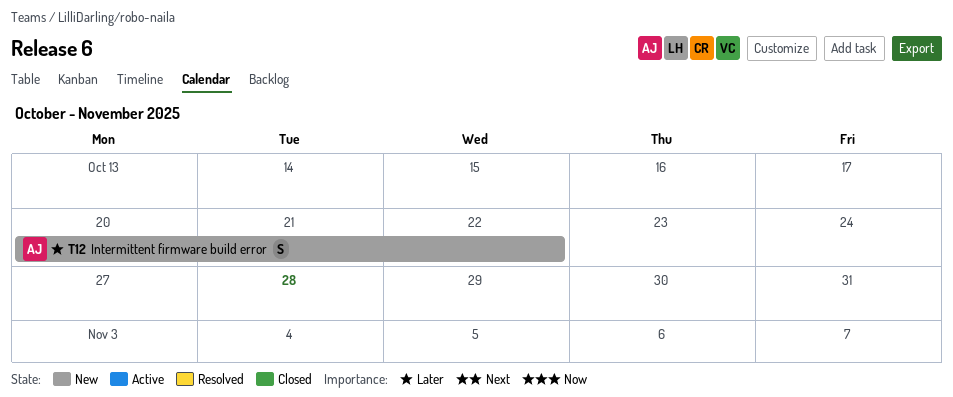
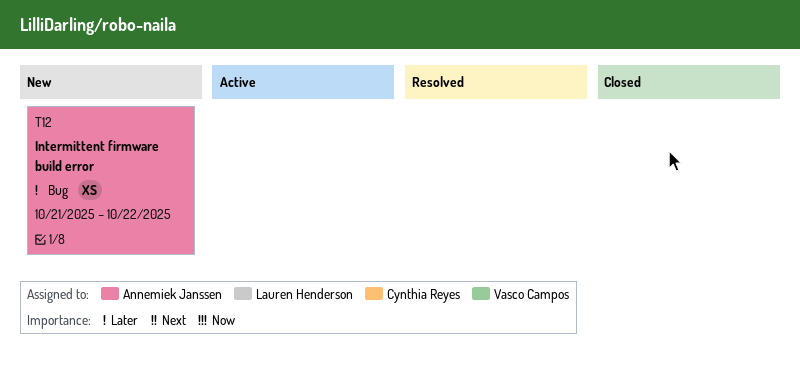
T12, estimate: S -> XS
T12, start: Oct 20 -> Oct 21

